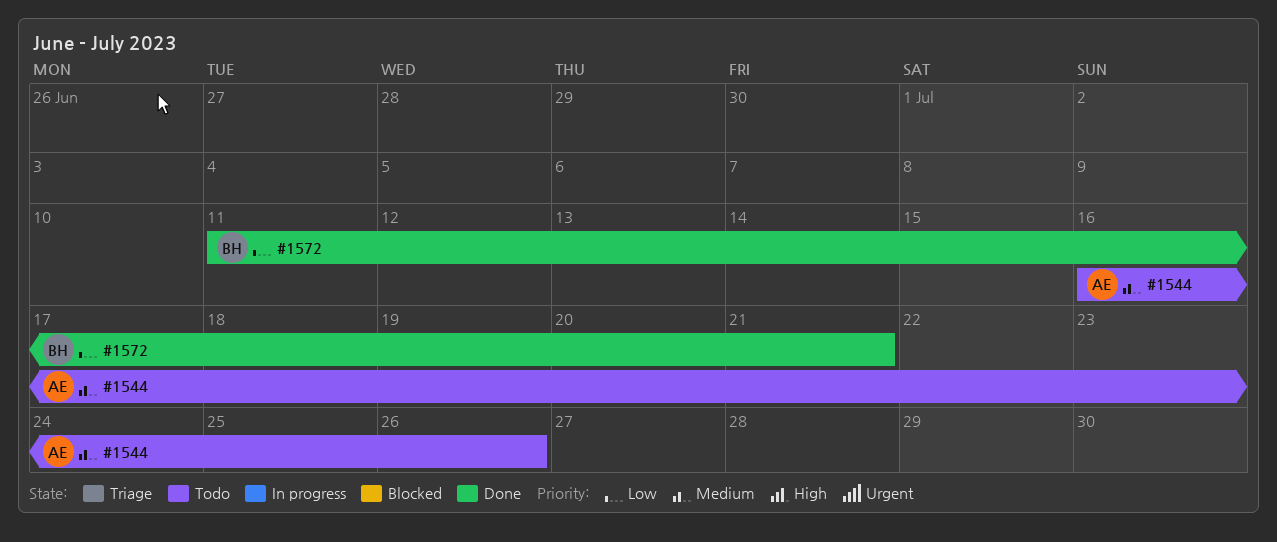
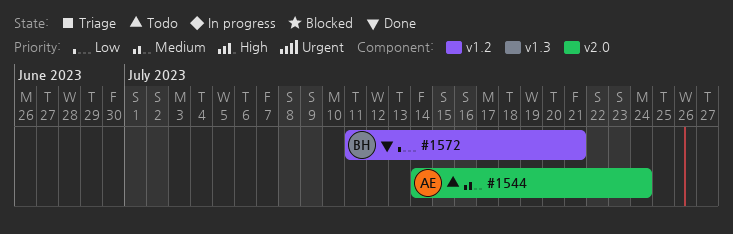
#1544, start: Jul 16 -> Jul 14
#1544, due: Jul 26 -> Jul 24

